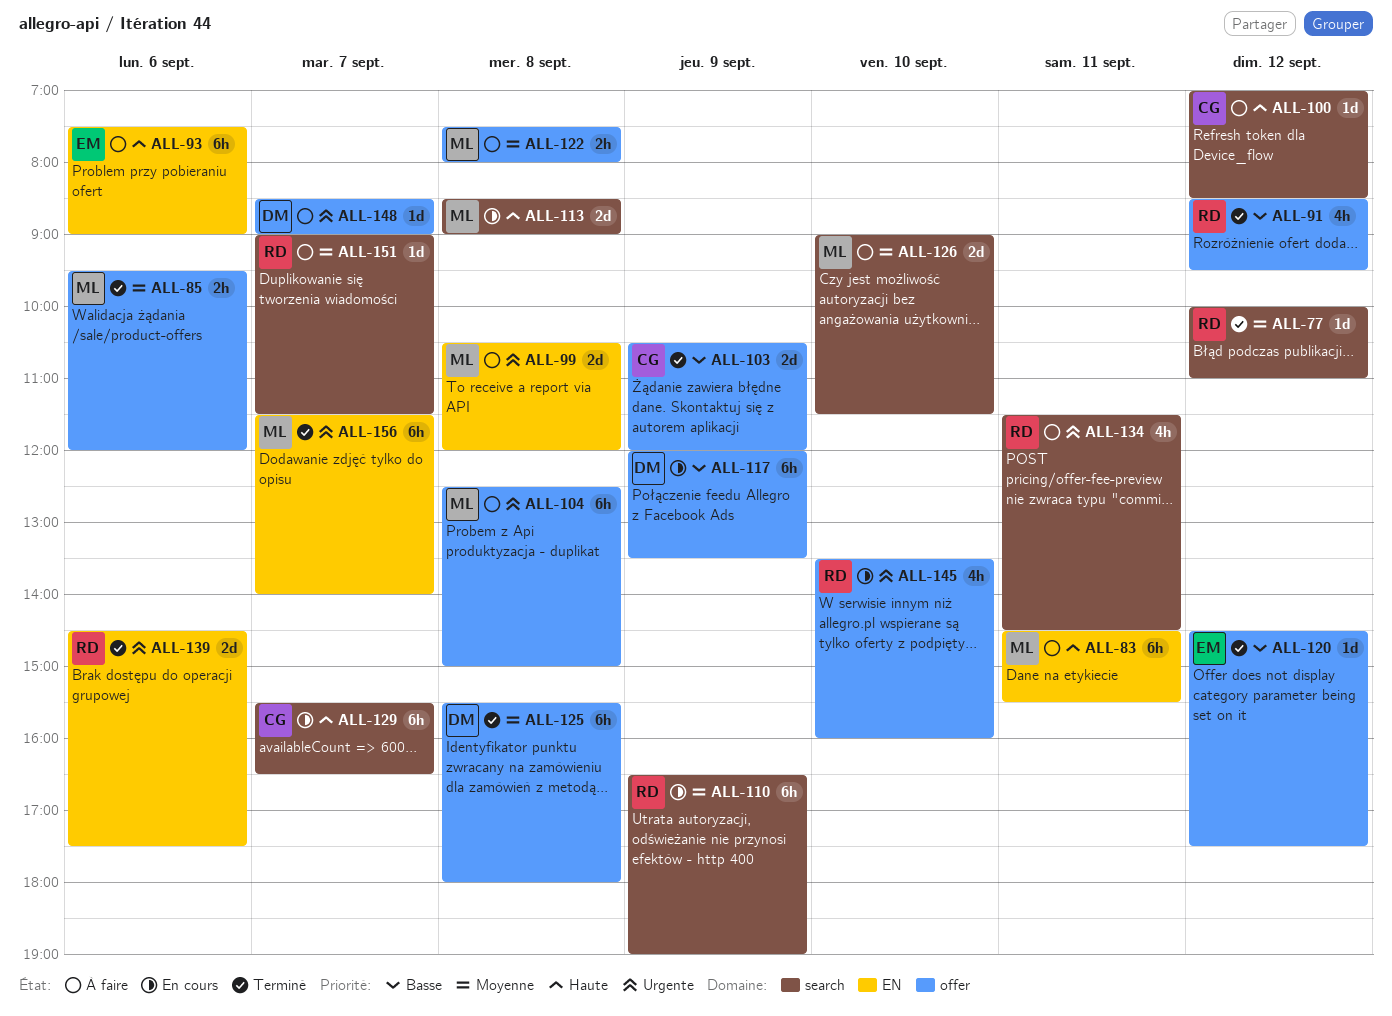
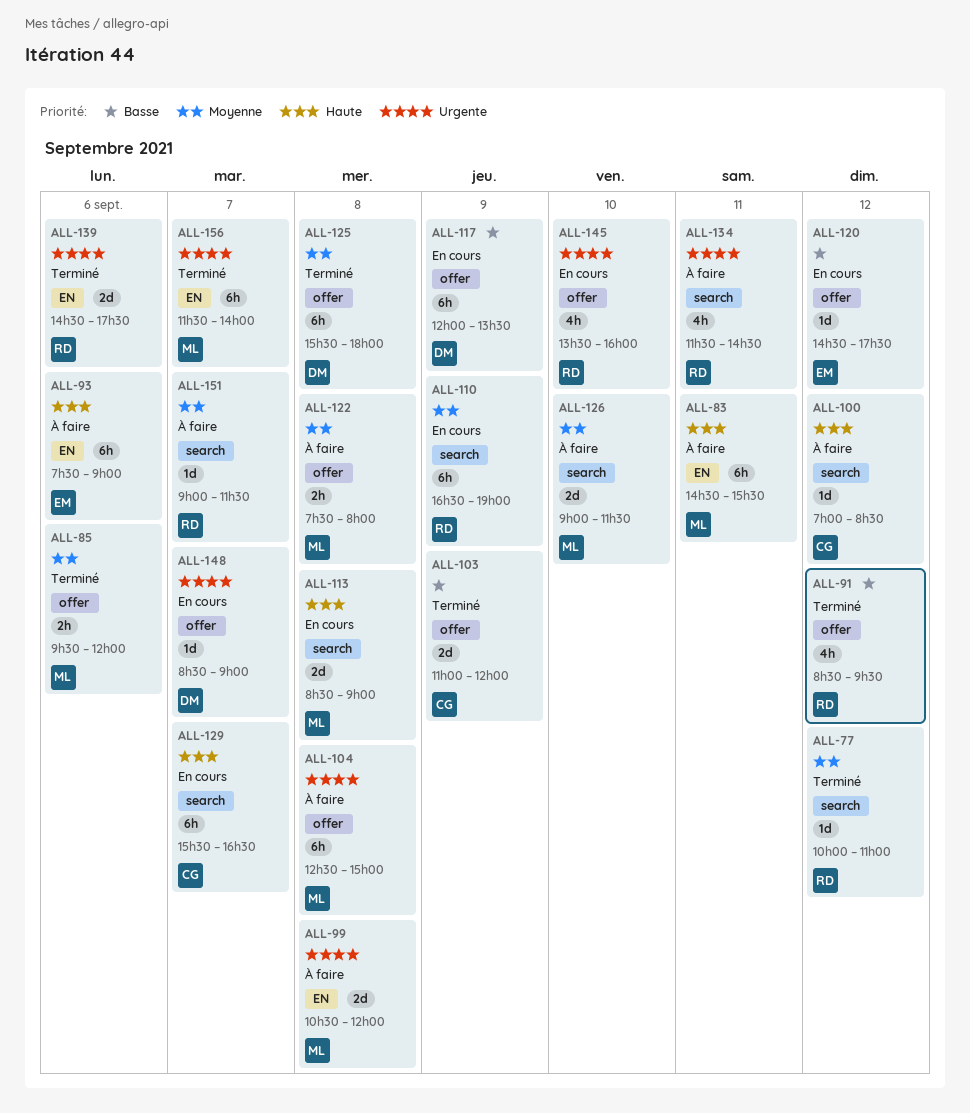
ALL-103, begins: 10:30 -> 11:00
ALL-120, status: Terminé -> En cours
ALL-148, status: À faire -> En cours

